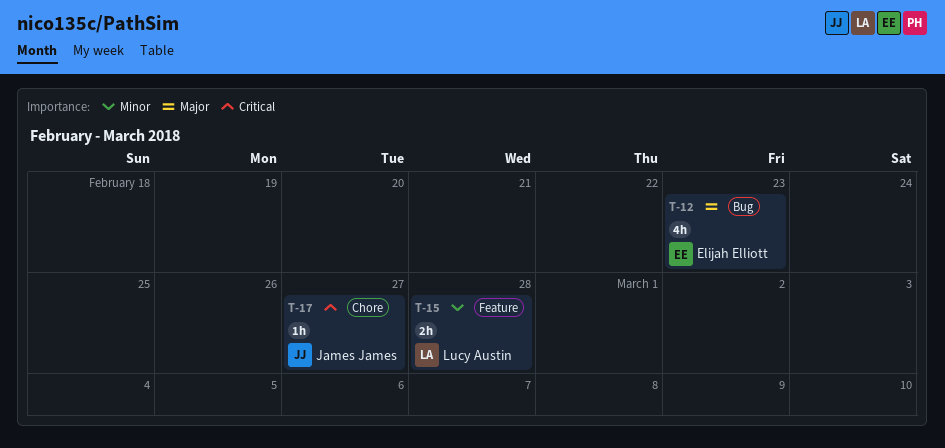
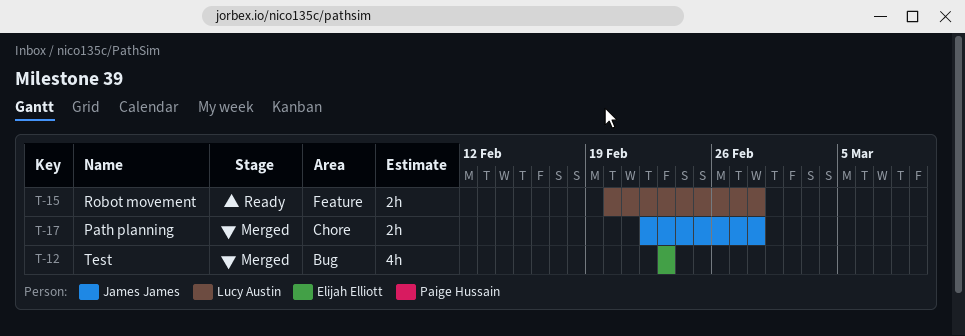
T-17, estimate: 1h -> 2h
T-17, due: Feb 27 -> Feb 28

